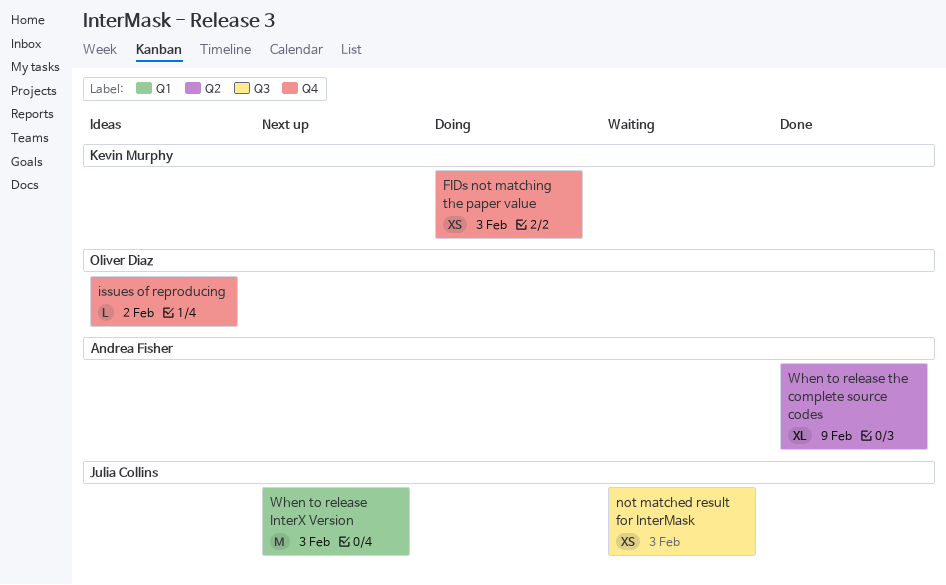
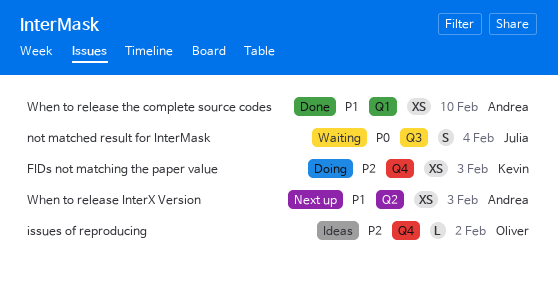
not matched result for InterMask, estimate: XS -> S
not matched result for InterMask, due: Feb 3 -> Feb 4
When to release InterX Version, owner: Julia Collins -> Andrea Fisher
When to release InterX Version, label: Q1 -> Q2
When to release InterX Version, estimate: M -> XS
When to release the complete source codes, label: Q2 -> Q1
When to release the complete source codes, estimate: XL -> XS
When to release the complete source codes, due: Feb 9 -> Feb 10

